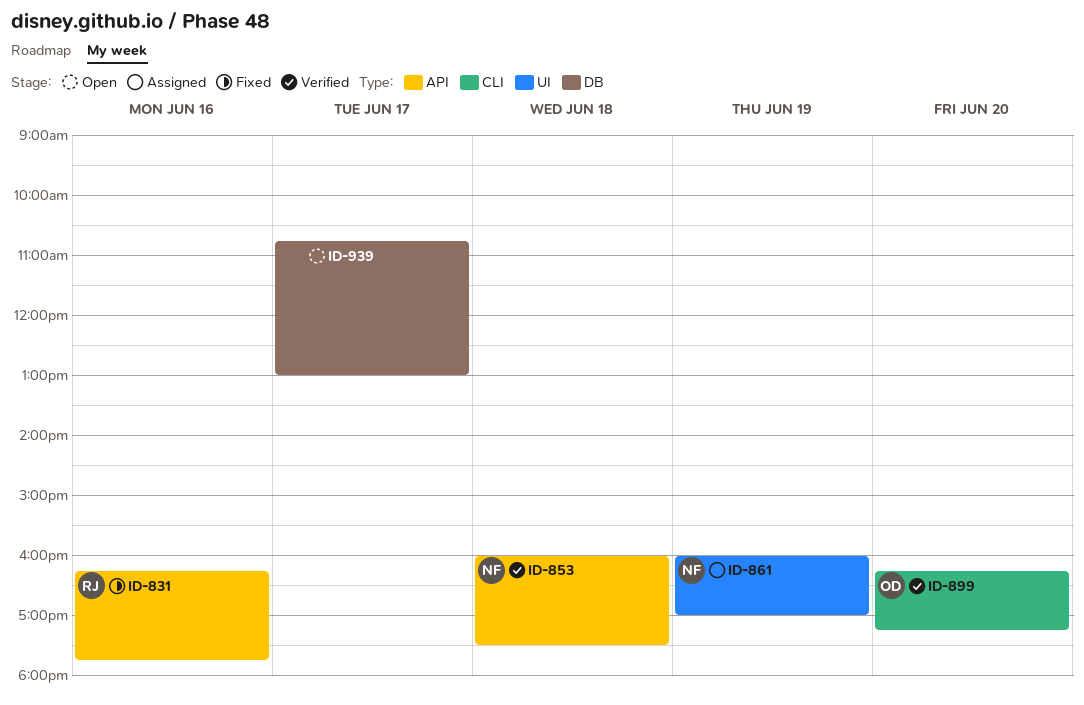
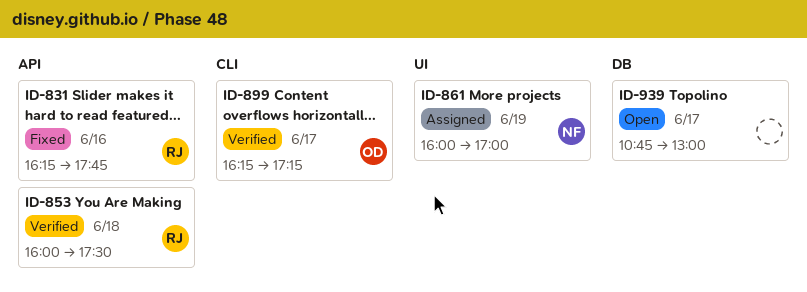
ID-853, owner: NF -> RJ
ID-899, day: Jun 20 -> Jun 17

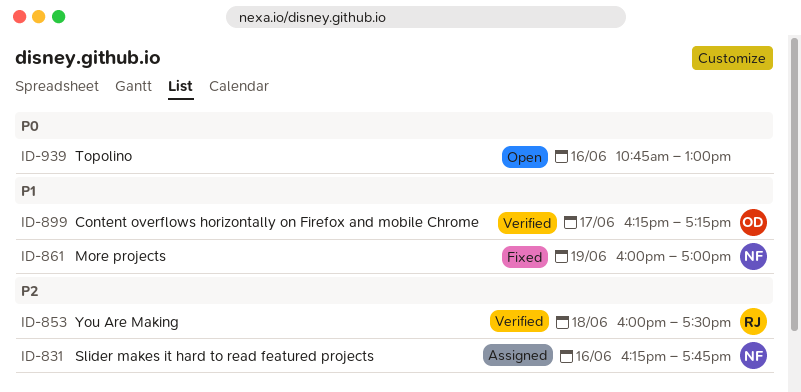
ID-831, status: Fixed -> Assigned
ID-831, owner: RJ -> NF
ID-861, status: Assigned -> Fixed
ID-939, day: Jun 17 -> Jun 16

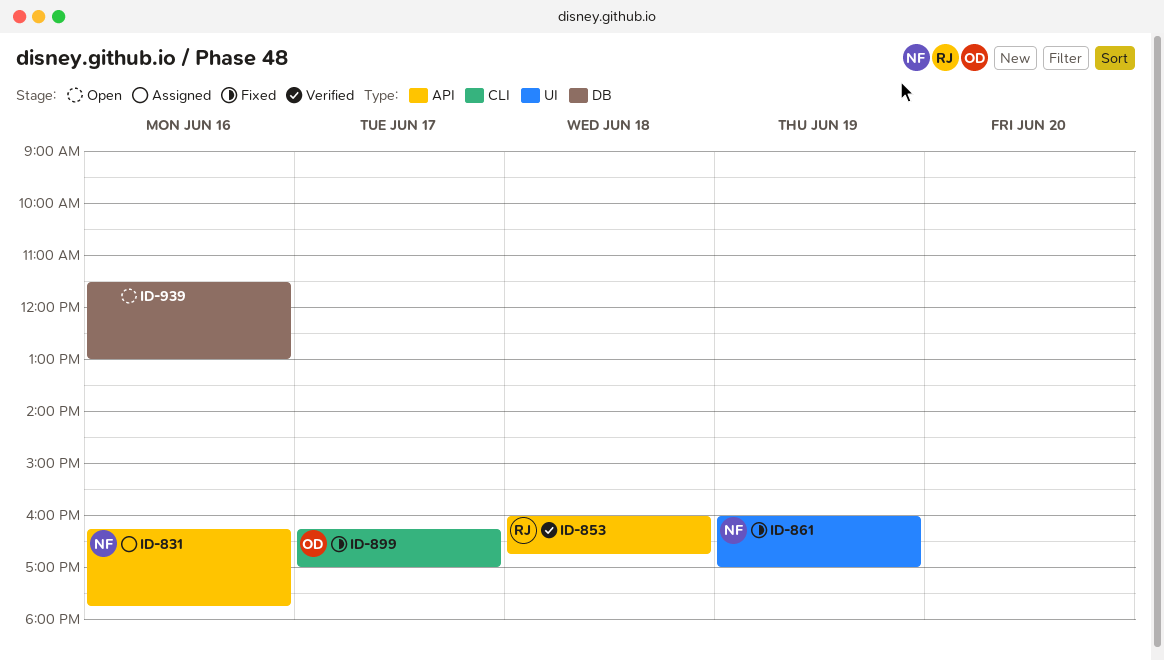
ID-853, ends: 17:30 -> 16:45
ID-899, status: Verified -> Fixed
ID-899, ends: 17:15 -> 17:00
ID-939, begins: 10:45 -> 11:30

